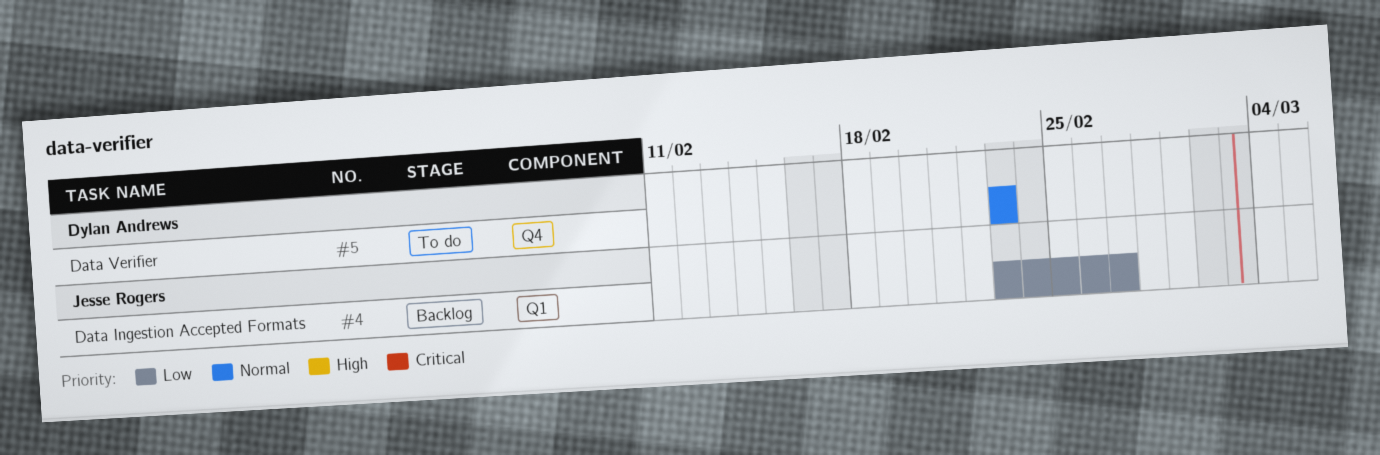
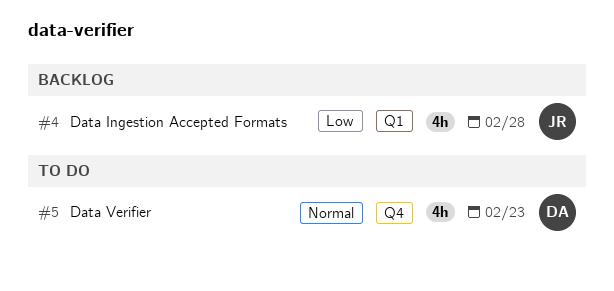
#4, due: Feb 27 -> Feb 28

